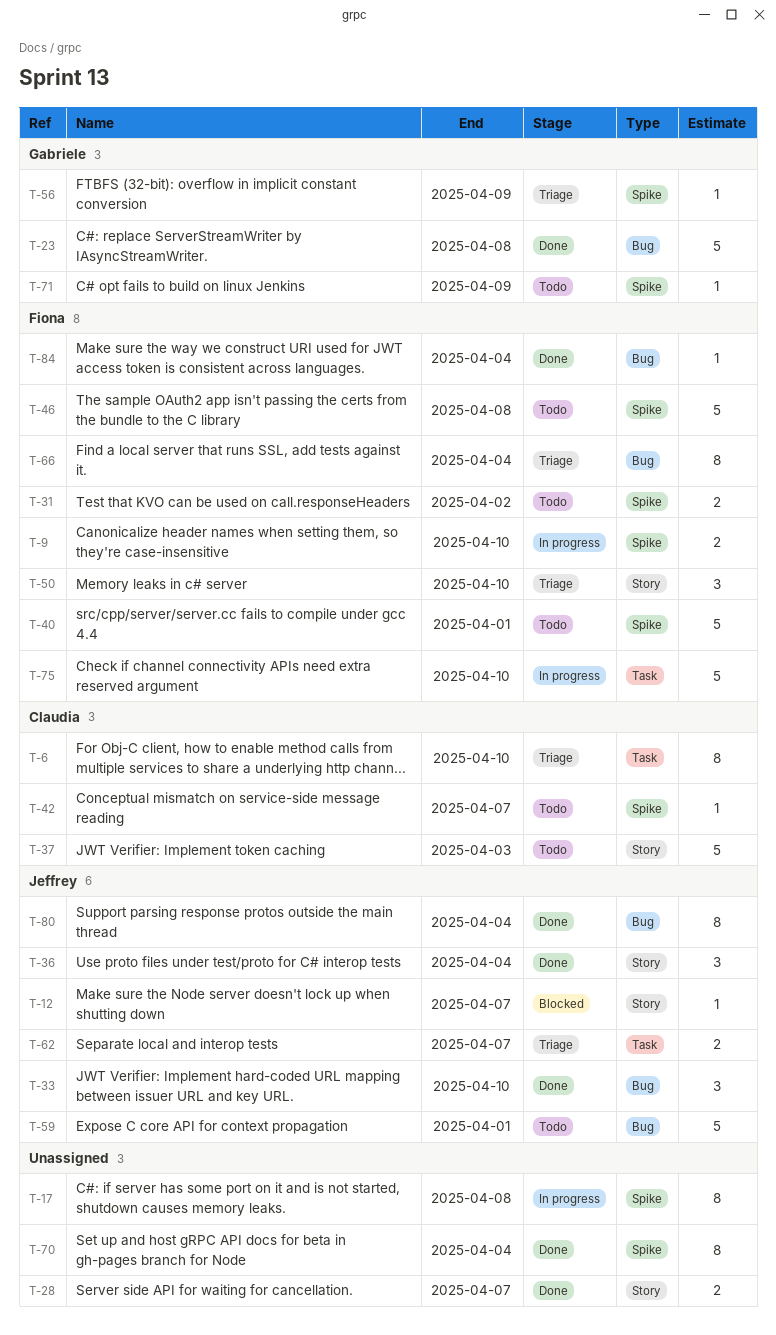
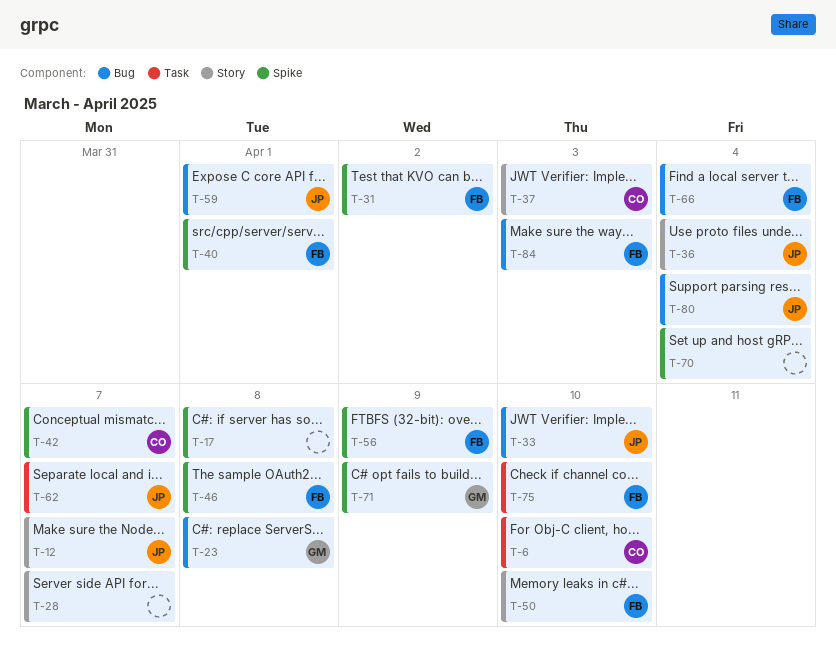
T-9: present -> none
T-56, owner: Gabriele -> Fiona
T-84, due: Apr 4 -> Apr 3

